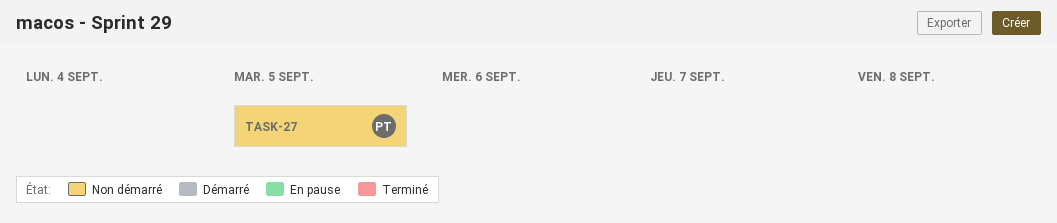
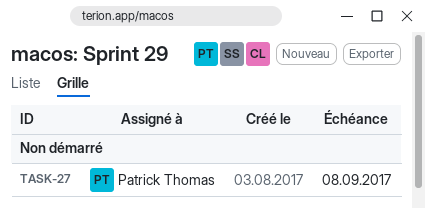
TASK-27, due: Sep 5 -> Sep 8

